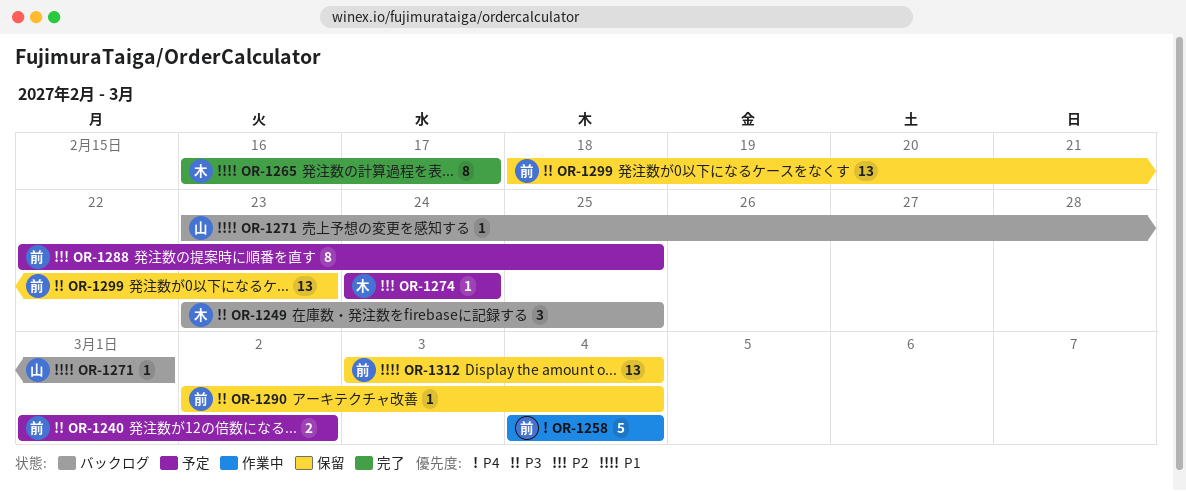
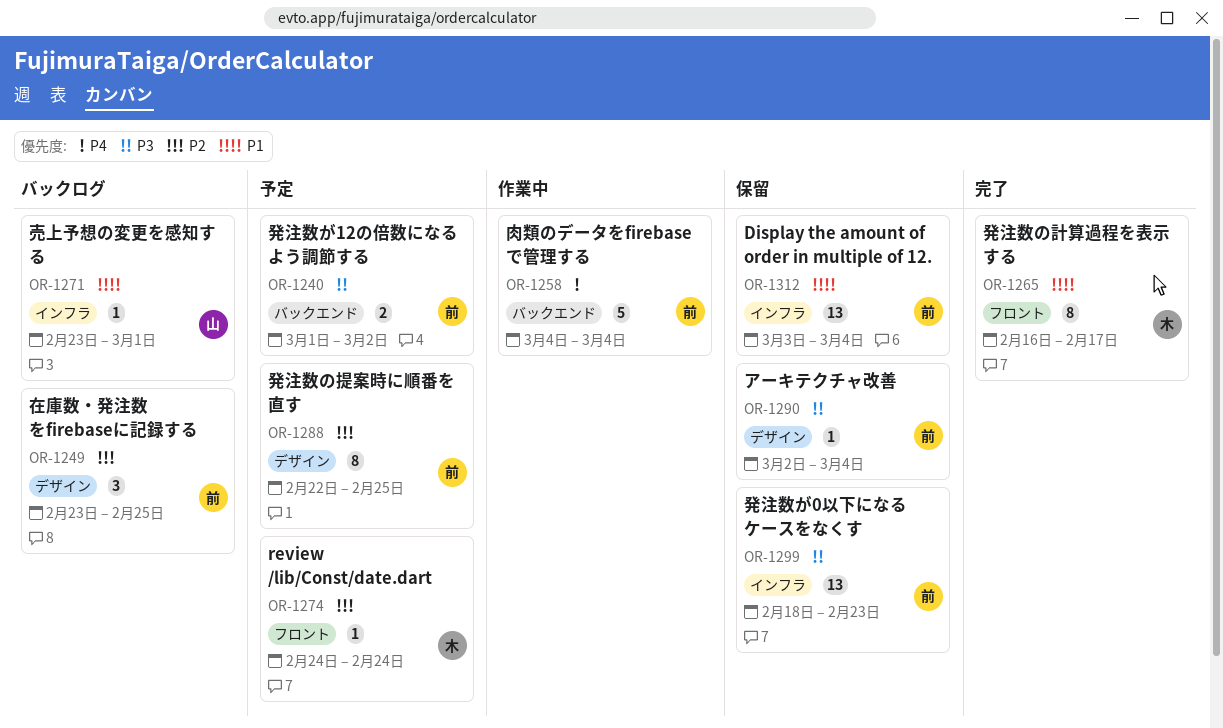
OR-1249, owner: 木 -> 前
OR-1249, priority: P3 -> P2

